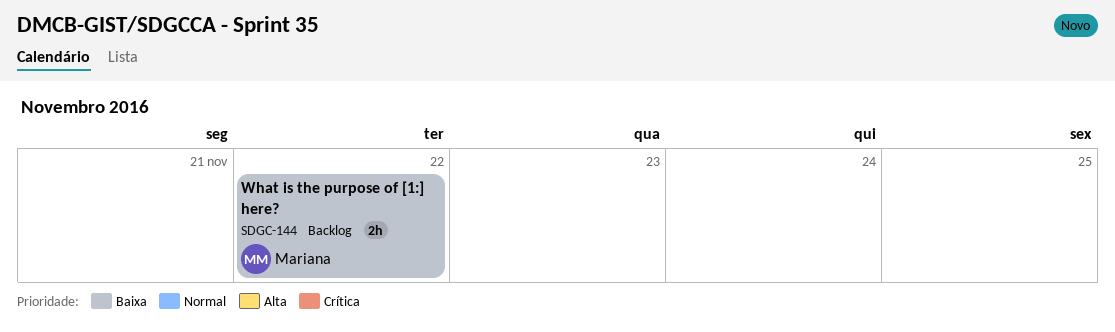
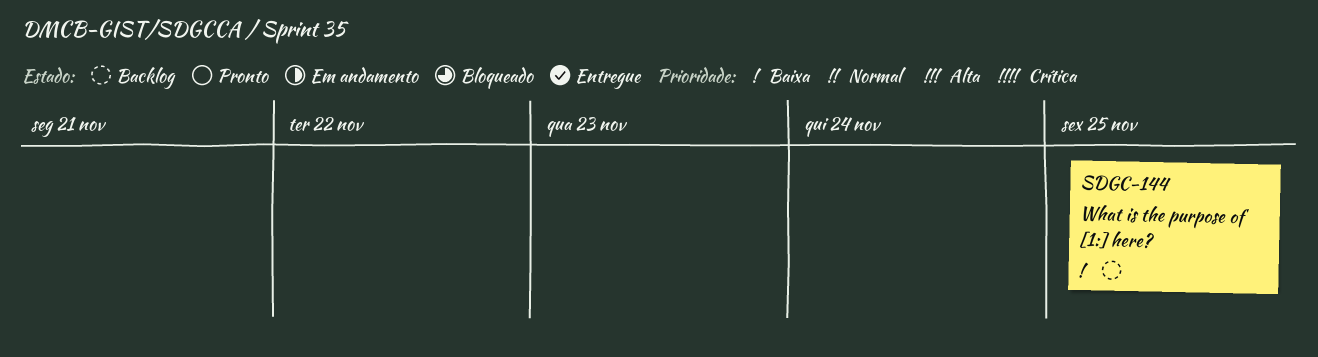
SDGC-144, due: Nov 22 -> Nov 25

